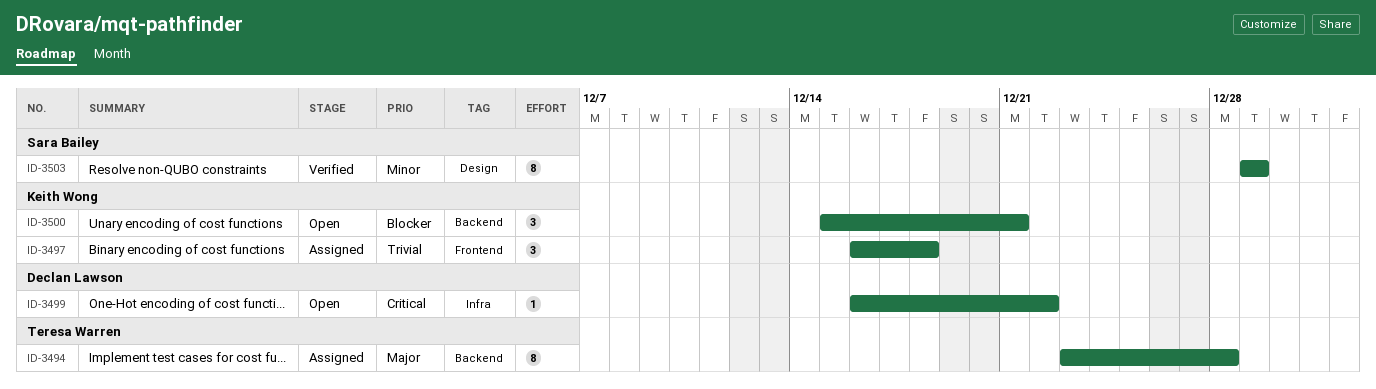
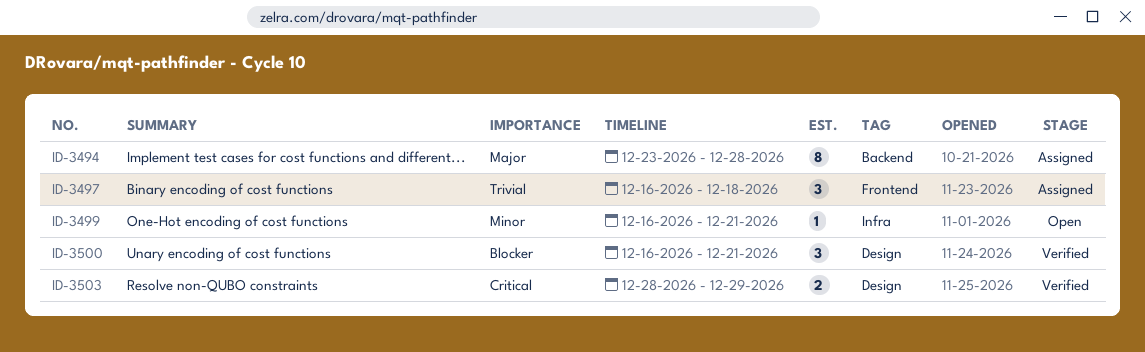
ID-3499, priority: Critical -> Minor
ID-3499, due: Dec 22 -> Dec 21
ID-3500, status: Open -> Verified
ID-3500, label: Backend -> Design
ID-3500, start: Dec 15 -> Dec 16
ID-3503, priority: Minor -> Critical
ID-3503, estimate: 8 -> 2
ID-3503, start: Dec 29 -> Dec 28

